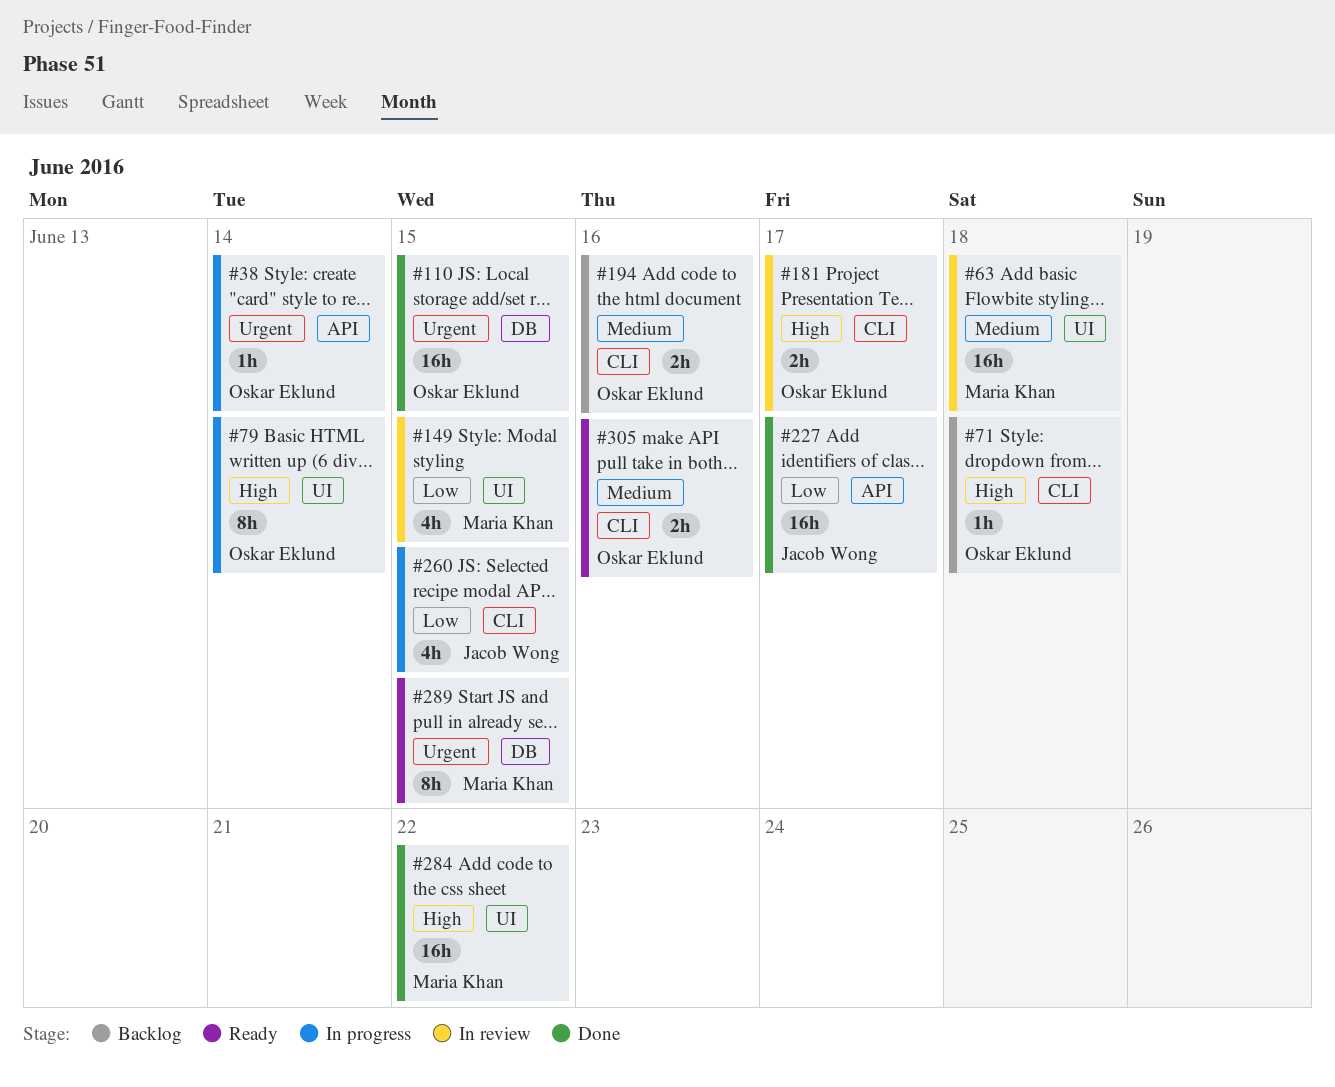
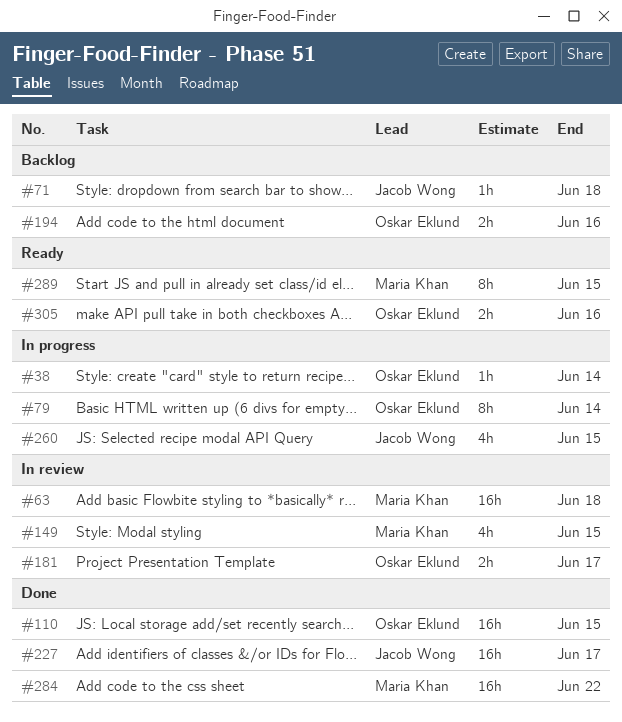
#71, owner: Oskar Eklund -> Jacob Wong

